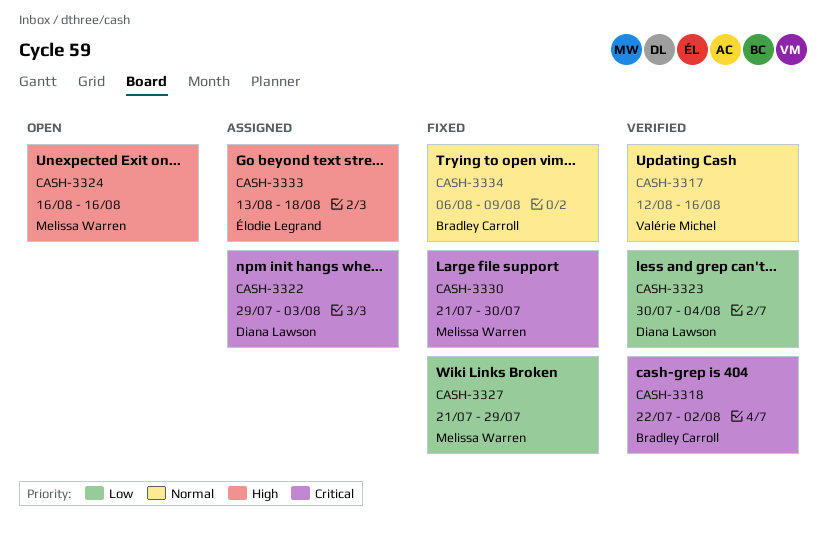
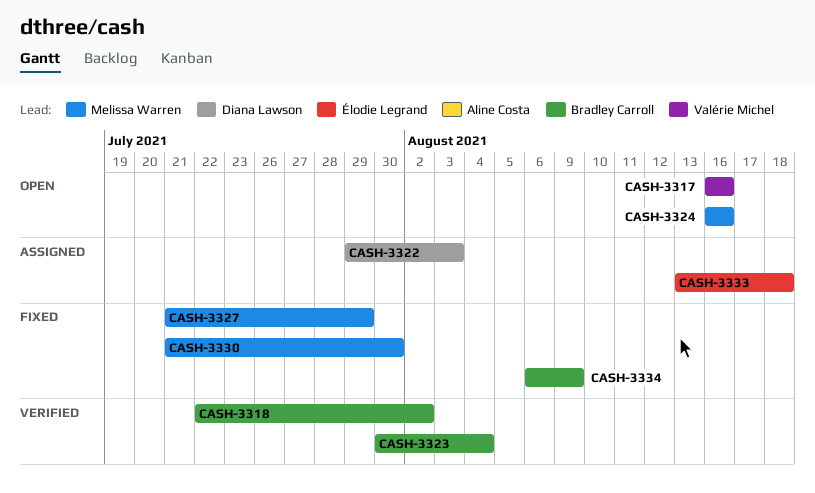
CASH-3317, status: Verified -> Open
CASH-3317, start: Aug 12 -> Aug 16
CASH-3323, owner: Diana Lawson -> Bradley Carroll

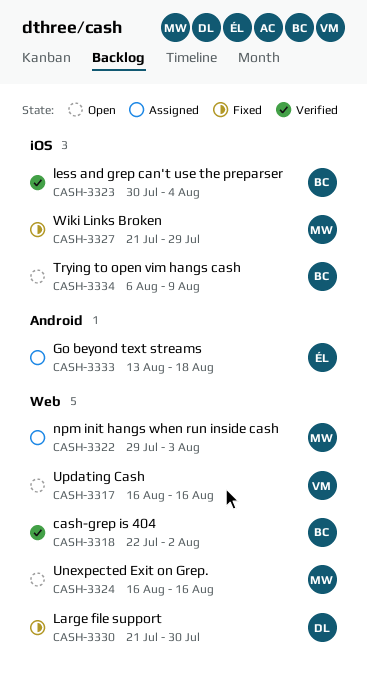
CASH-3322, owner: Diana Lawson -> Melissa Warren
CASH-3330, owner: Melissa Warren -> Diana Lawson
CASH-3334, status: Fixed -> Open

